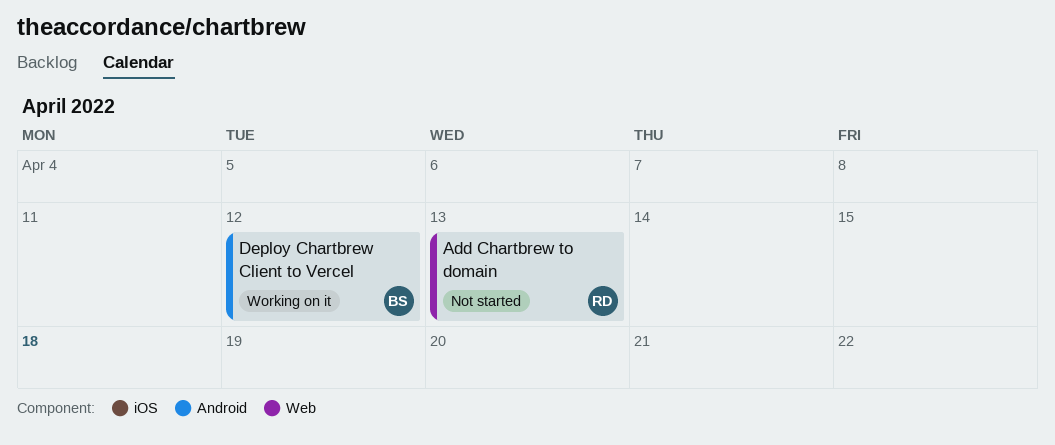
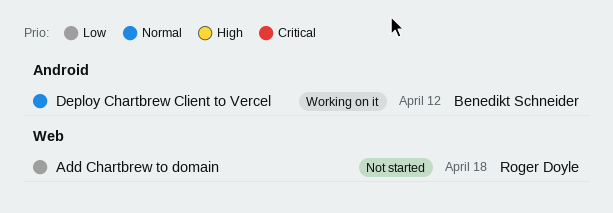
Add Chartbrew to domain, due: Apr 13 -> Apr 18

